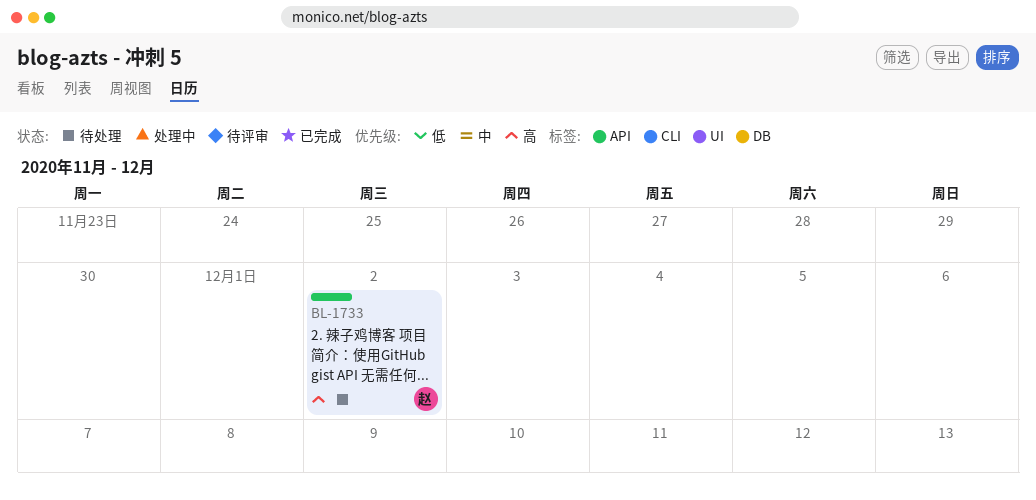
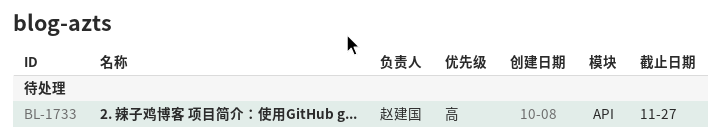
BL-1733, due: Dec 2 -> Nov 27

